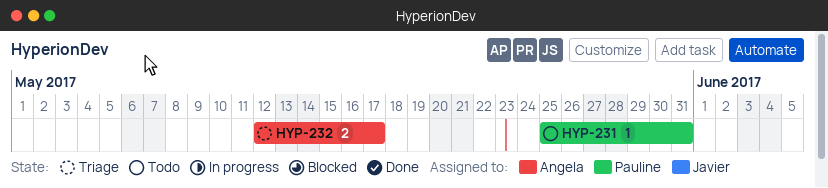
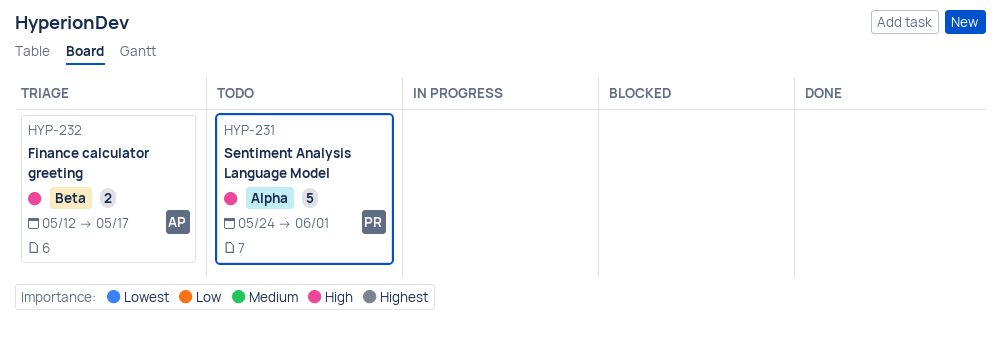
HYP-231, estimate: 1 -> 5
HYP-231, start: May 25 -> May 24
HYP-231, due: May 31 -> Jun 1

